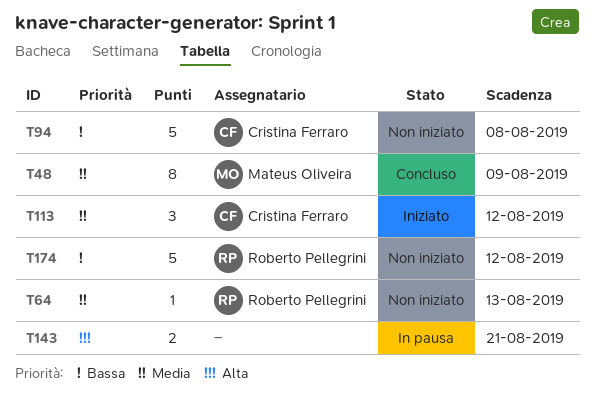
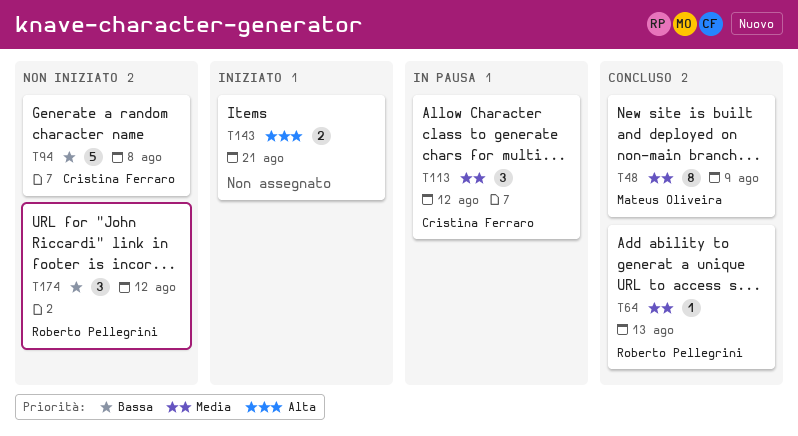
T64, status: Non iniziato -> Concluso
T113, status: Iniziato -> In pausa
T143, status: In pausa -> Iniziato
T174, estimate: 5 -> 3

